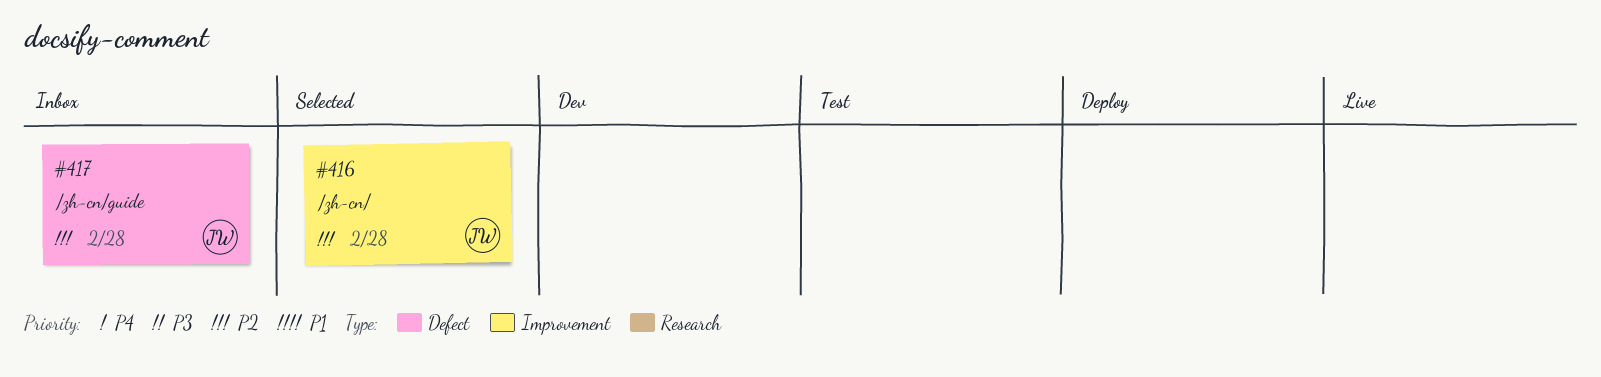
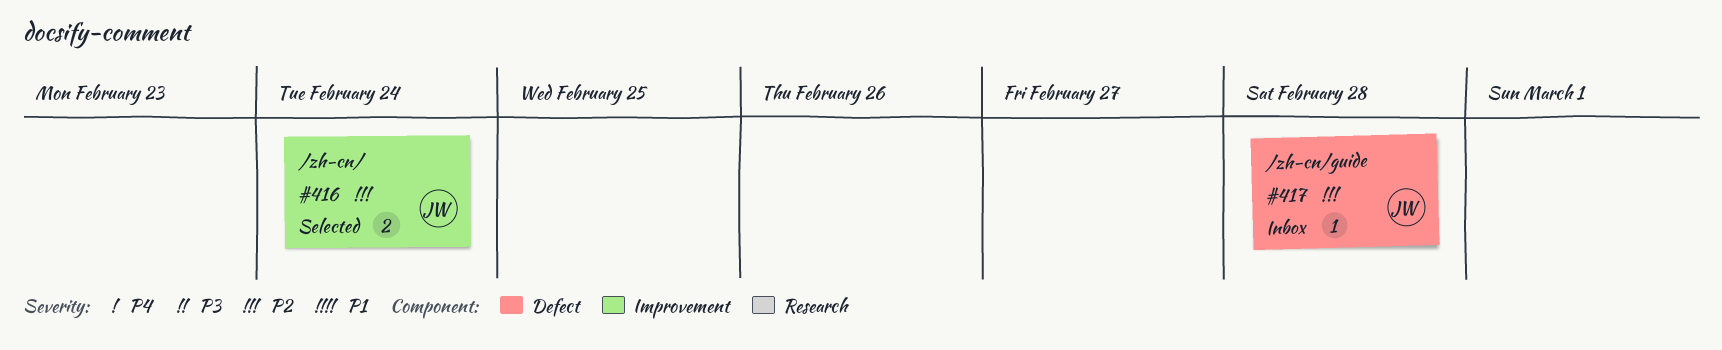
#416, due: Feb 28 -> Feb 24

